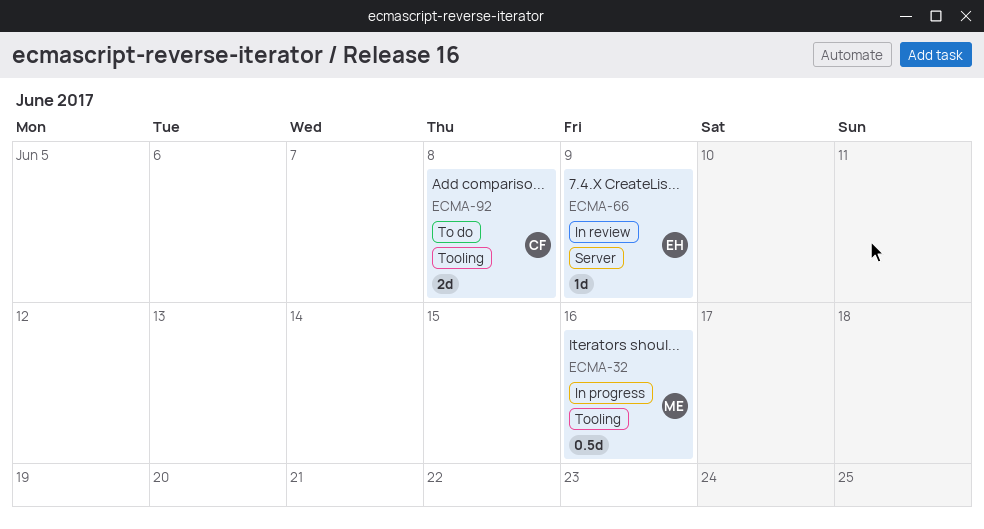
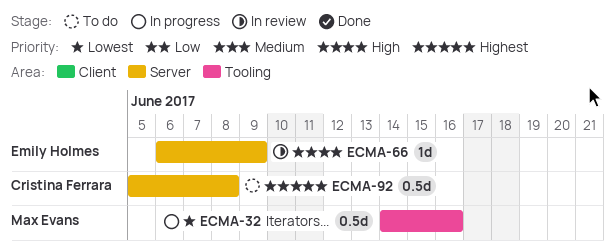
ECMA-92, label: Tooling -> Server
ECMA-92, estimate: 2d -> 0.5d

